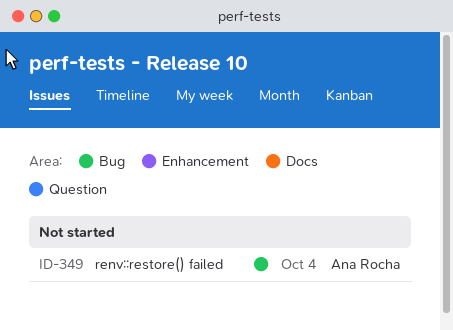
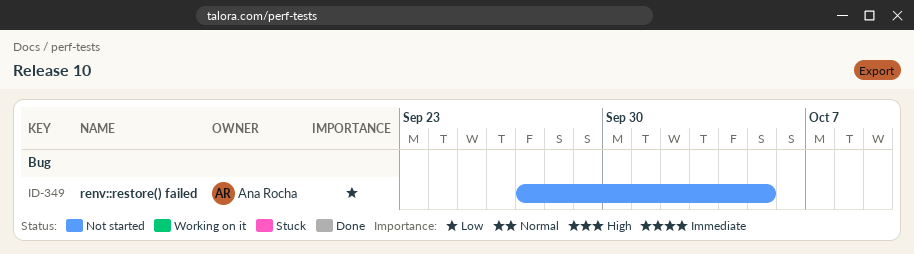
ID-349, due: Oct 4 -> Oct 5

